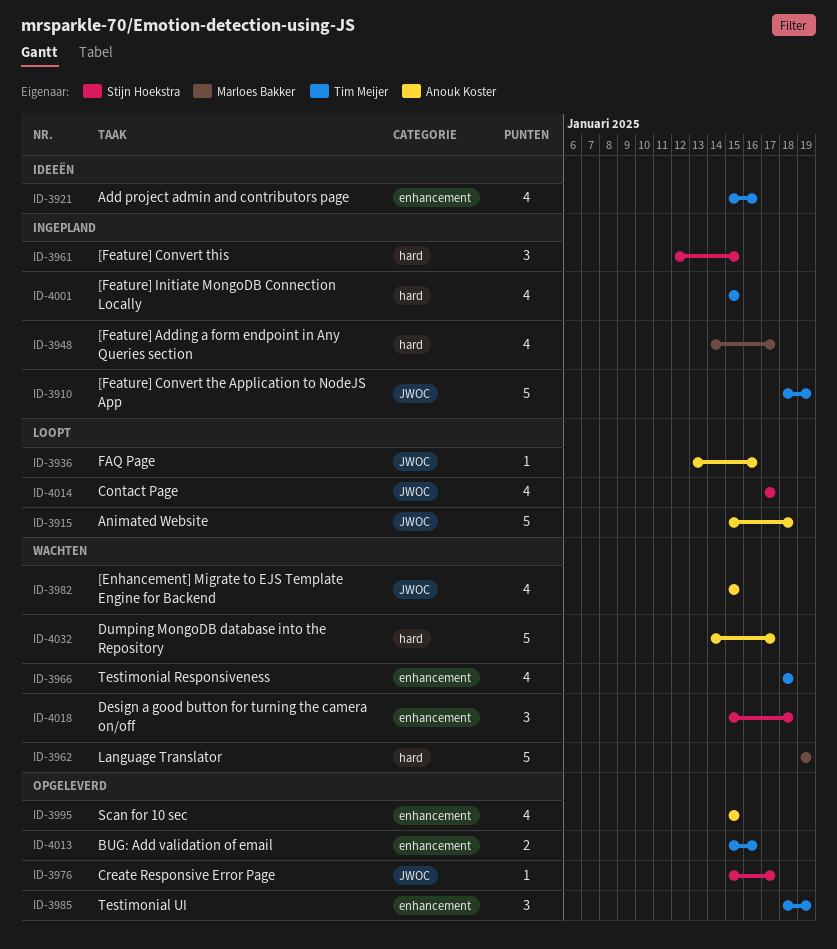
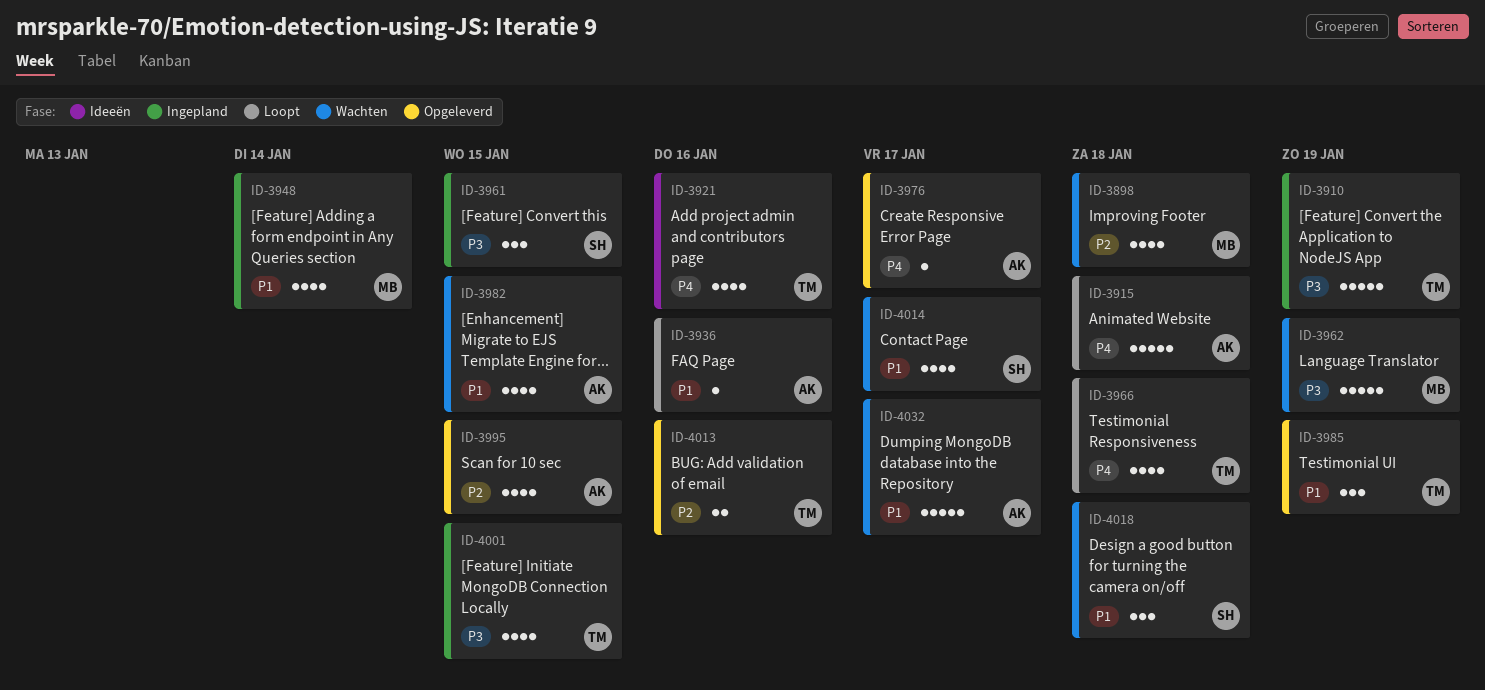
ID-3898: none -> present
ID-3948, due: Jan 17 -> Jan 14
ID-3966, status: Wachten -> Loopt
ID-3976, owner: Stijn Hoekstra -> Anouk Koster
ID-4014, status: Loopt -> Wachten

